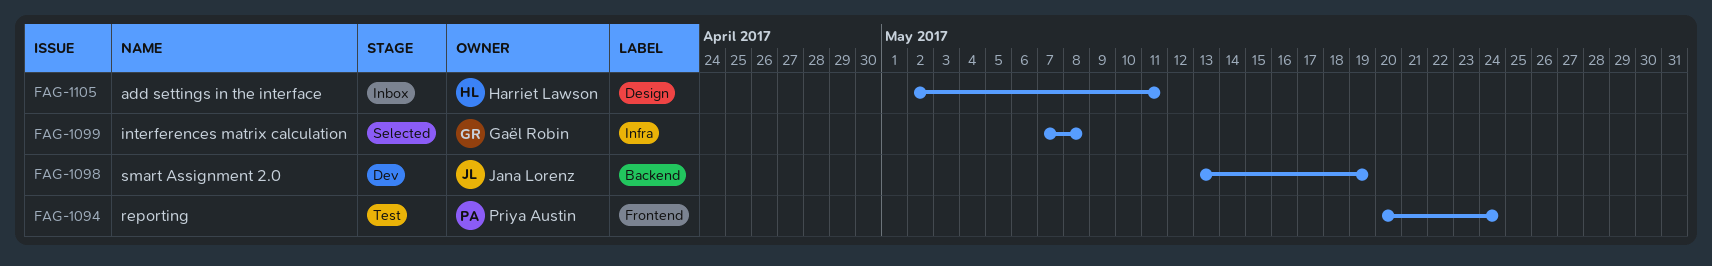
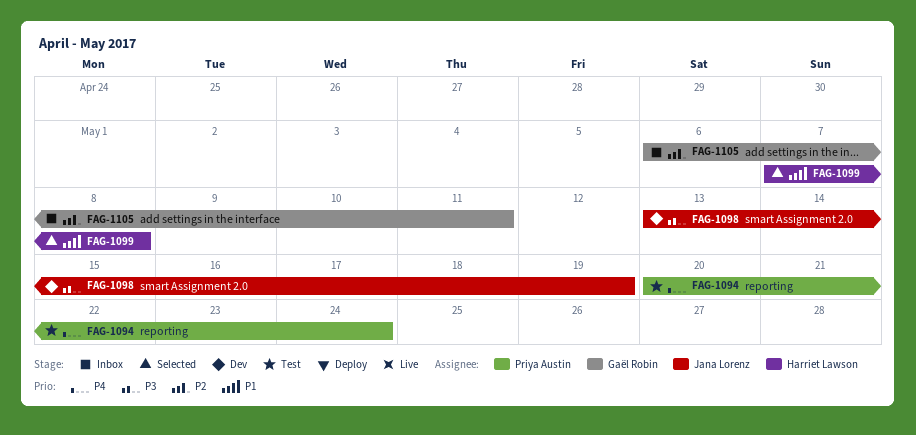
FAG-1099, owner: Gaël Robin -> Harriet Lawson
FAG-1105, owner: Harriet Lawson -> Gaël Robin
FAG-1105, start: May 2 -> May 6

